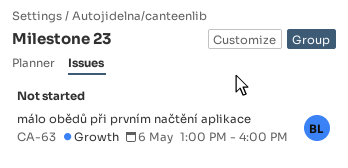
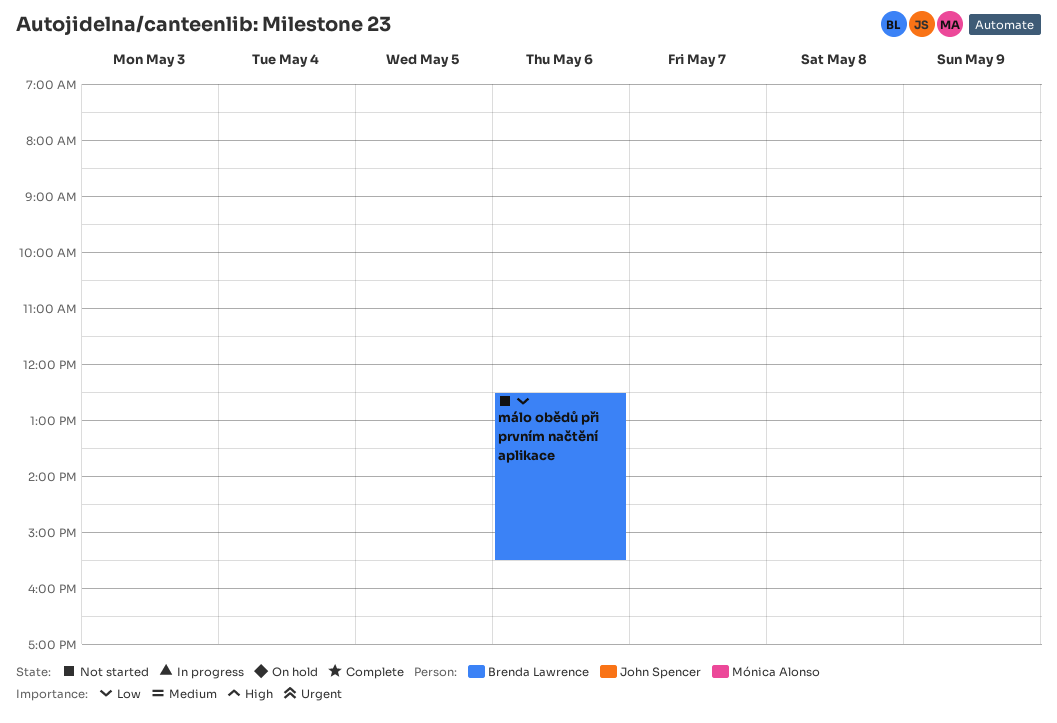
málo obědů při prvním načtění aplikace, begins: 13:00 -> 12:30
málo obědů při prvním načtění aplikace, ends: 16:00 -> 15:30

